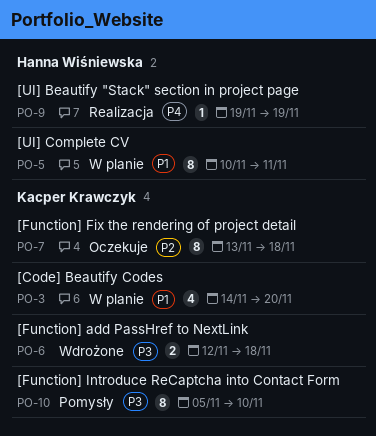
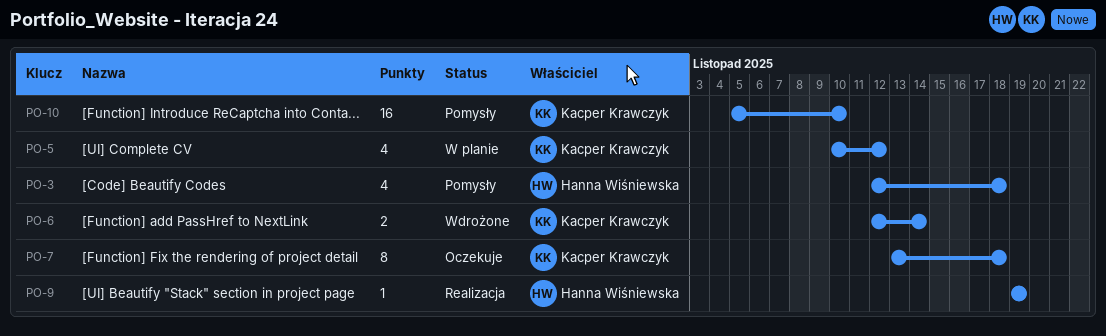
PO-3, status: W planie -> Pomysły
PO-3, owner: Kacper Krawczyk -> Hanna Wiśniewska
PO-3, start: Nov 14 -> Nov 12
PO-3, due: Nov 20 -> Nov 18
PO-5, owner: Hanna Wiśniewska -> Kacper Krawczyk
PO-5, estimate: 8 -> 4
PO-5, due: Nov 11 -> Nov 12
PO-6, due: Nov 18 -> Nov 14
PO-10, estimate: 8 -> 16

